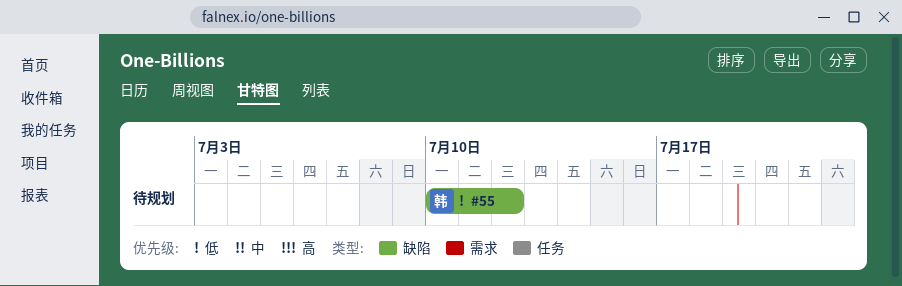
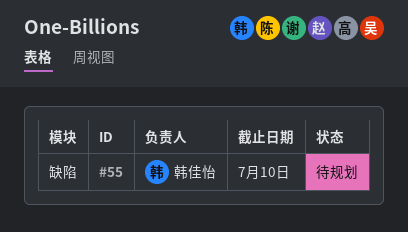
#55, due: Jul 12 -> Jul 10

